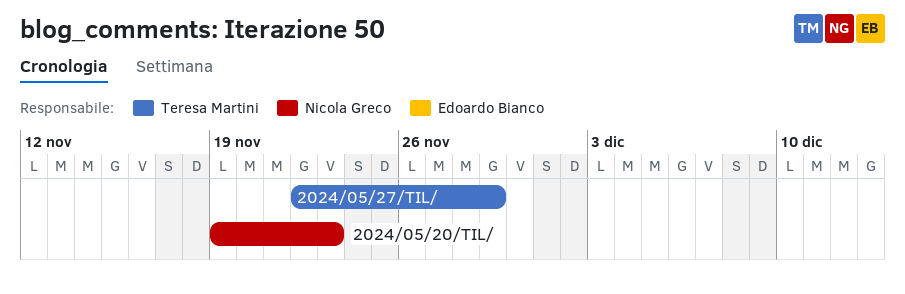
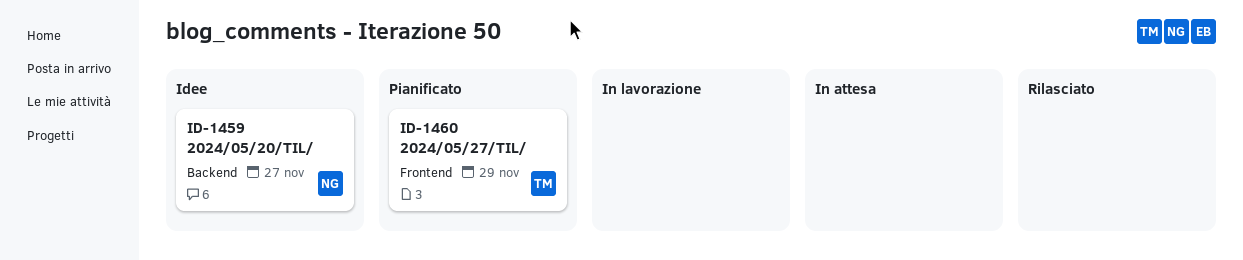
2024/05/20/TIL/, due: Nov 23 -> Nov 27

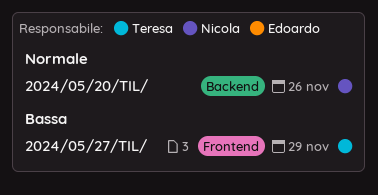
2024/05/20/TIL/, due: Nov 27 -> Nov 26

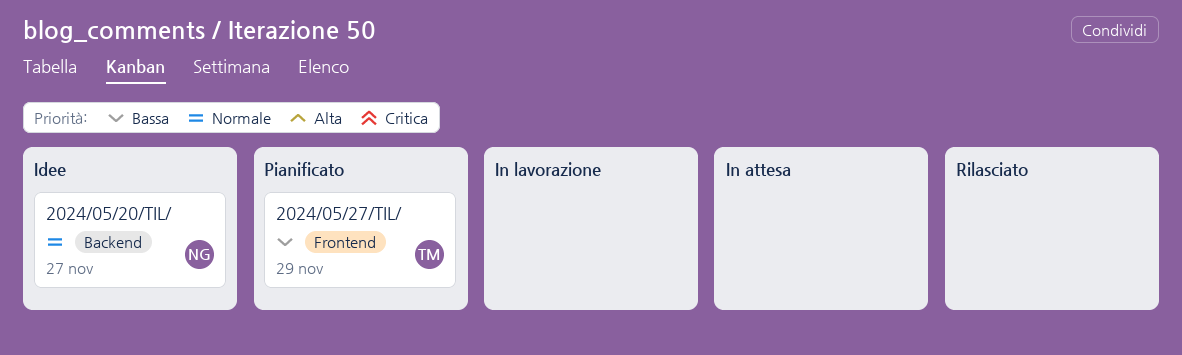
2024/05/20/TIL/, due: Nov 26 -> Nov 27

